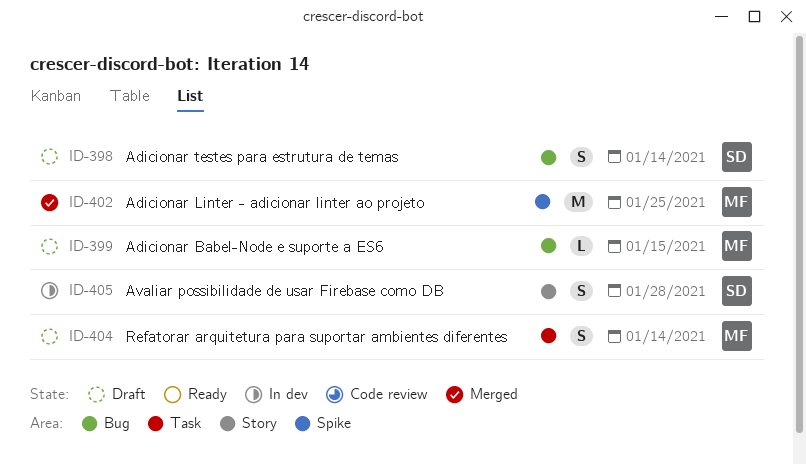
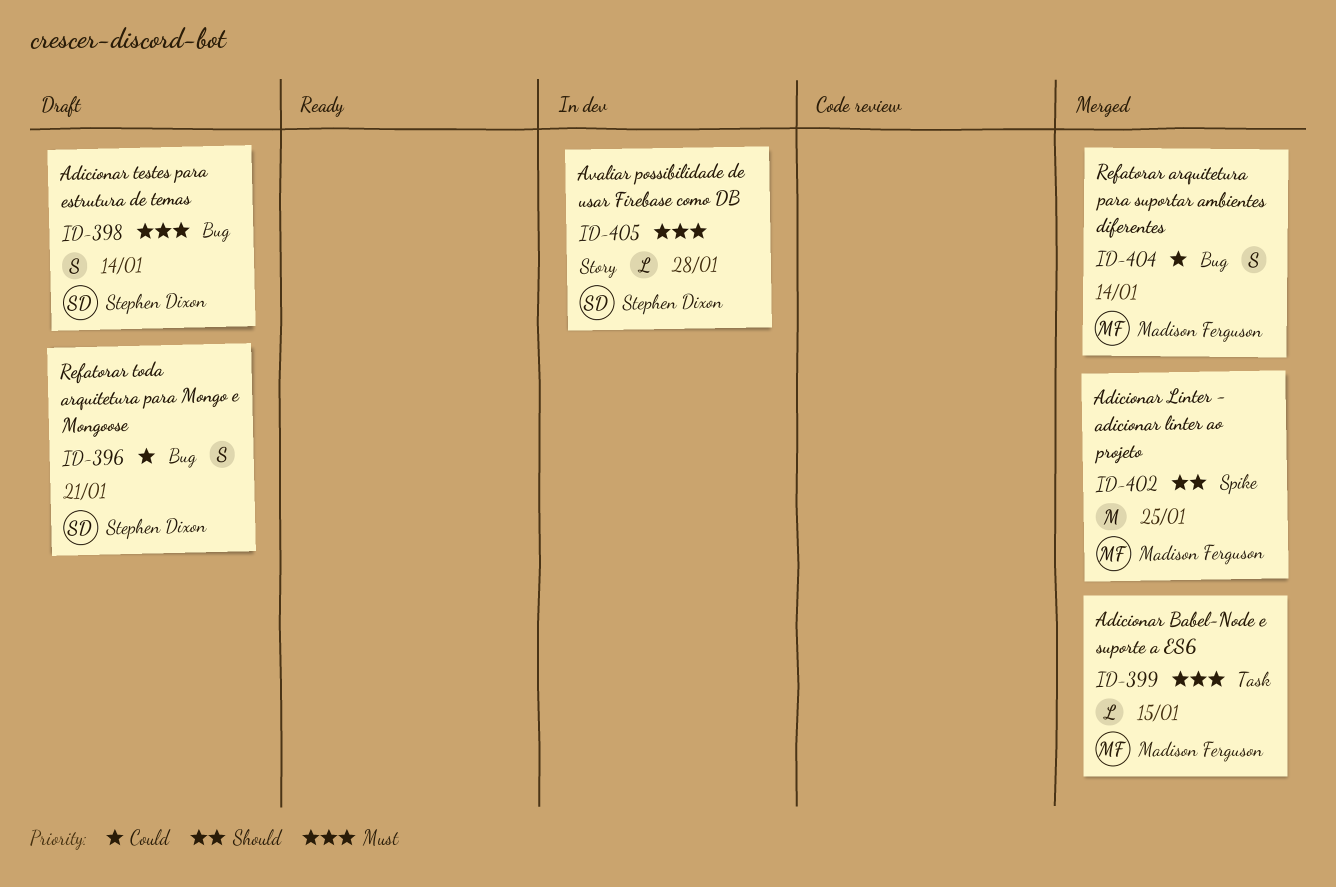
ID-396: none -> present
ID-399, status: Draft -> Merged
ID-399, label: Bug -> Task
ID-404, status: Draft -> Merged
ID-404, label: Task -> Bug
ID-405, estimate: S -> L

